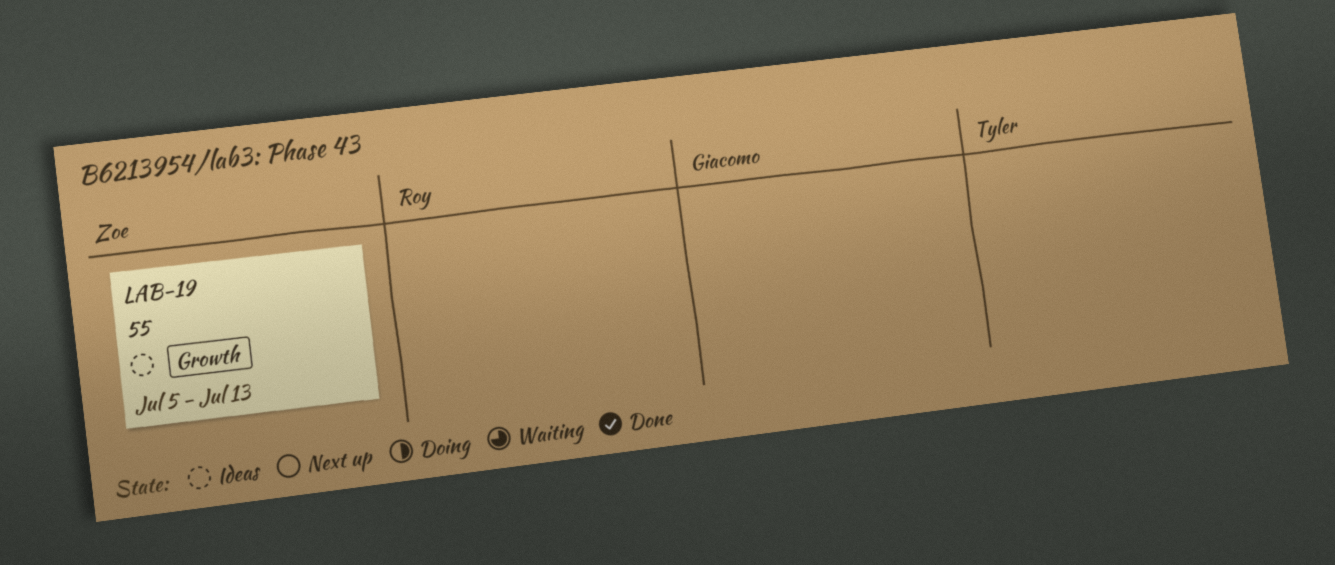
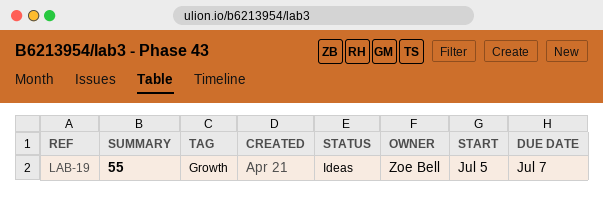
LAB-19, due: Jul 13 -> Jul 7

